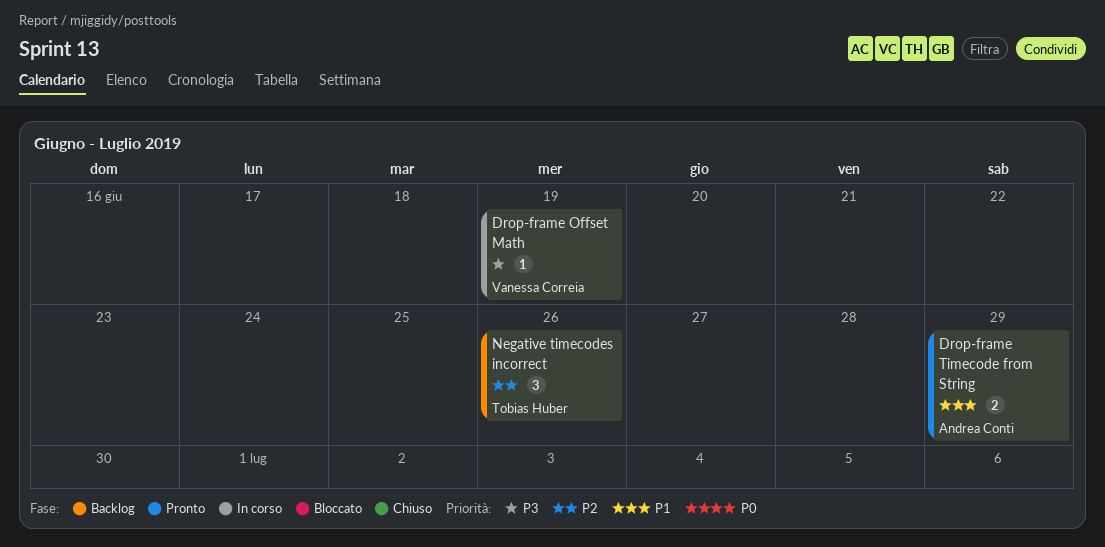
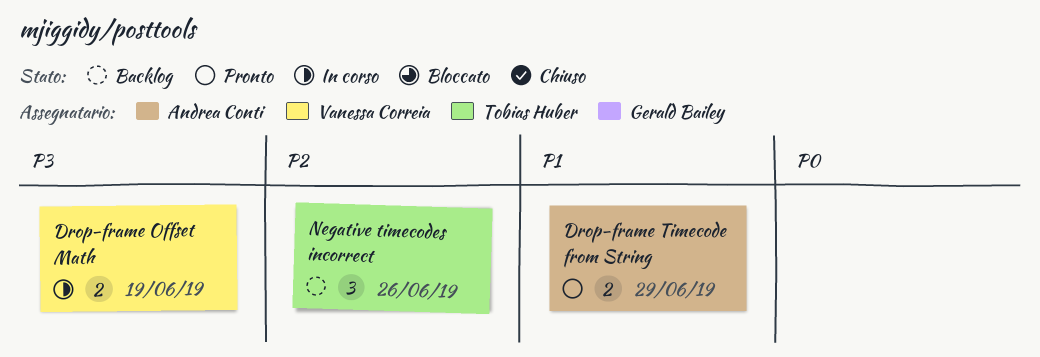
Drop-frame Offset Math, estimate: 1 -> 2

